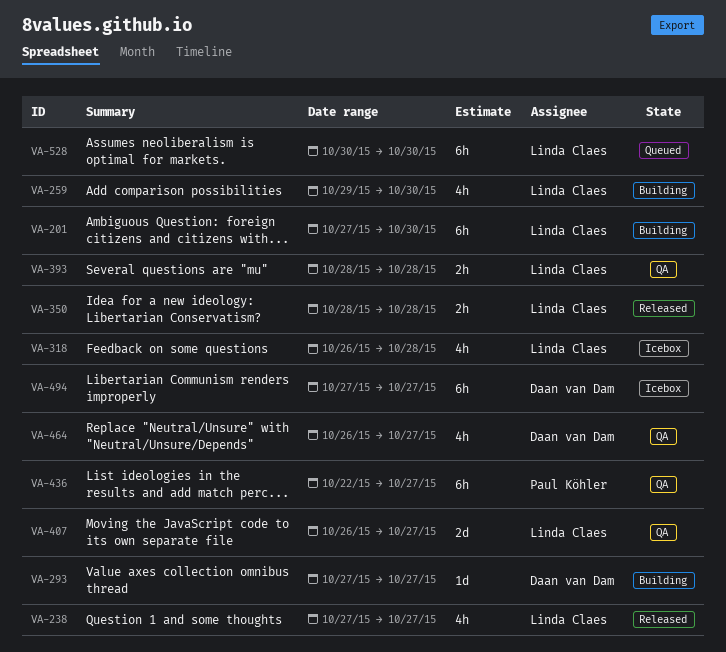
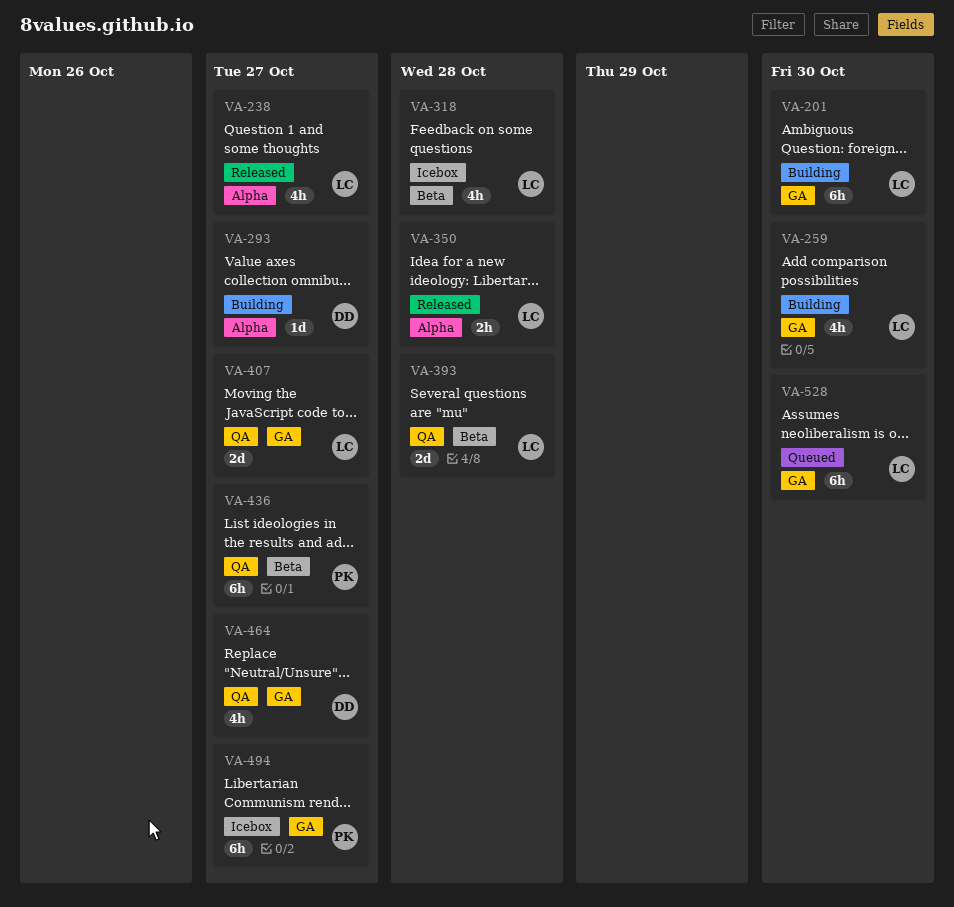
VA-393, estimate: 2h -> 2d
VA-494, owner: Daan van Dam -> Paul Köhler

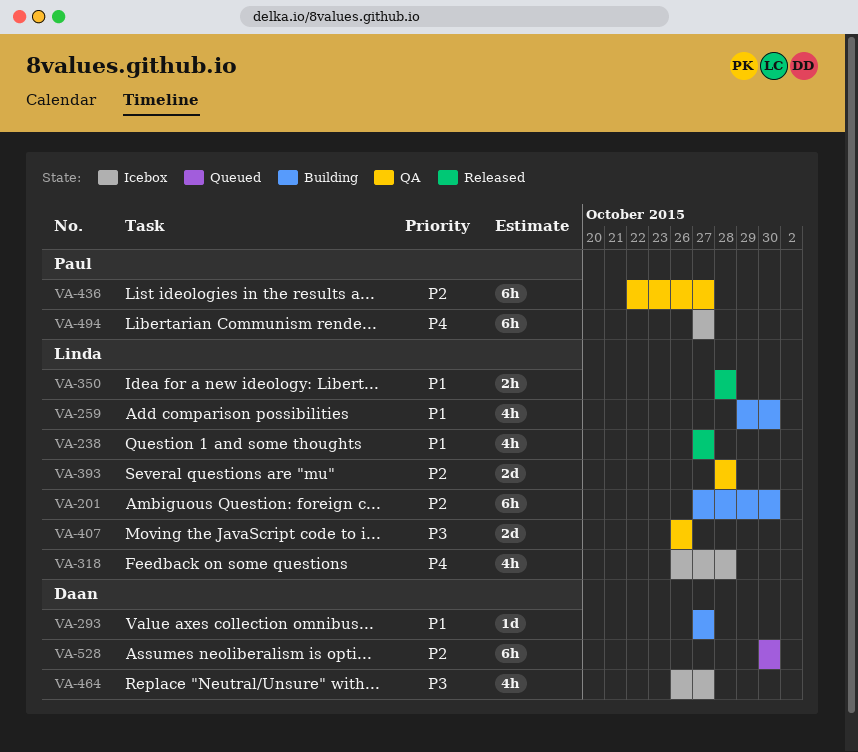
VA-407, due: Oct 27 -> Oct 26
VA-464, status: QA -> Icebox
VA-528, owner: Linda -> Daan

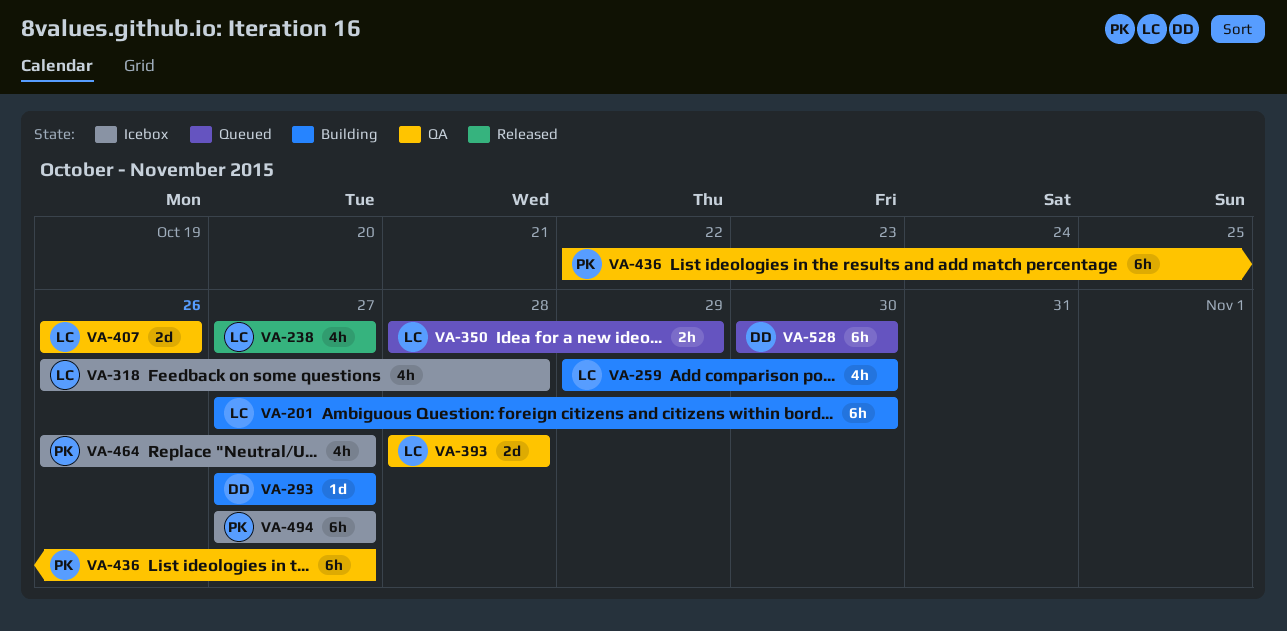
VA-350, status: Released -> Queued
VA-350, due: Oct 28 -> Oct 29
VA-464, owner: Daan -> Paul

